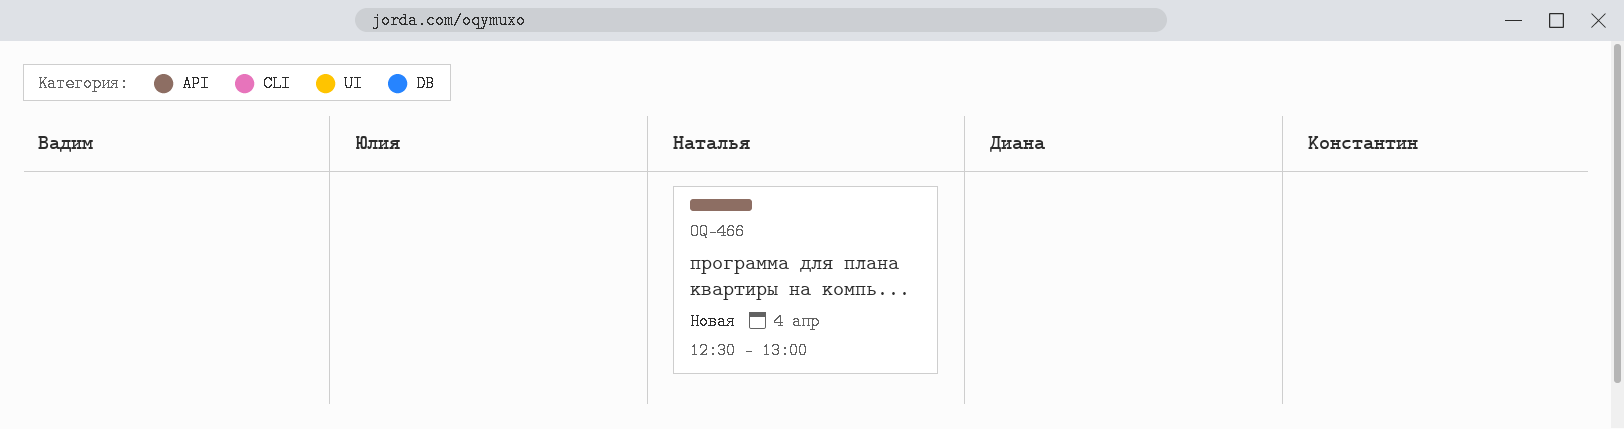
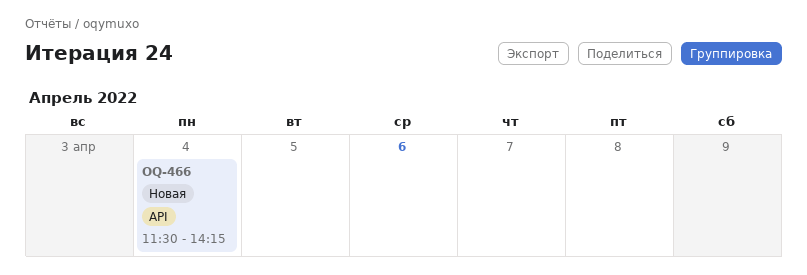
OQ-466, begins: 12:30 -> 11:30
OQ-466, ends: 13:00 -> 14:15

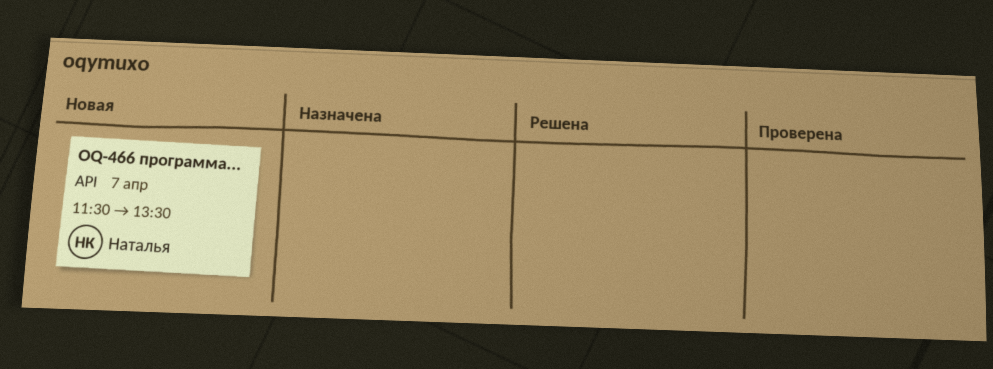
OQ-466, day: Apr 4 -> Apr 7
OQ-466, ends: 14:15 -> 13:30

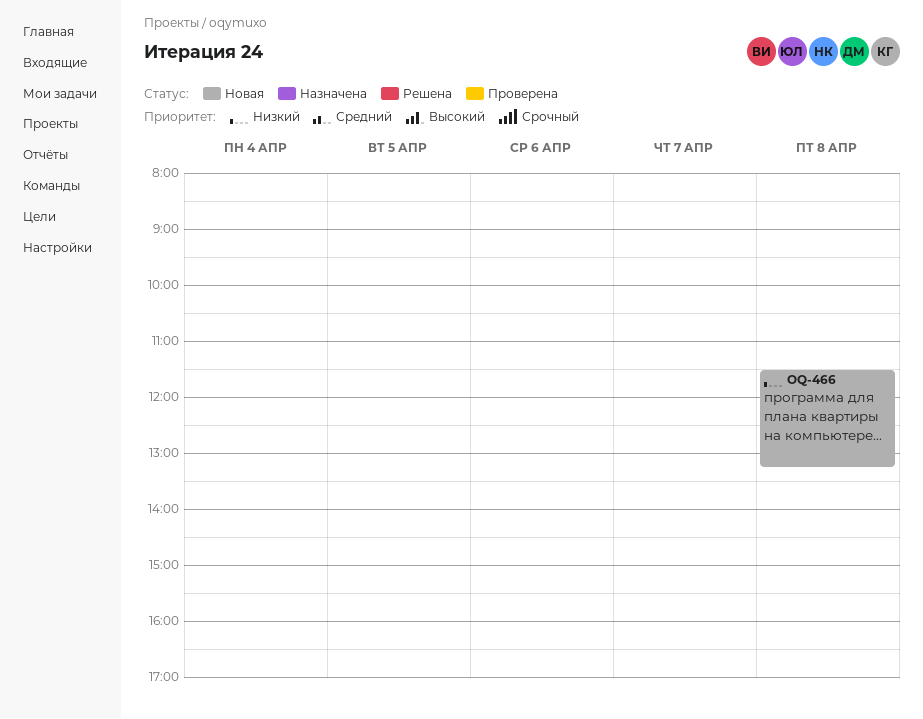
OQ-466, day: Apr 7 -> Apr 8
OQ-466, ends: 13:30 -> 13:15

